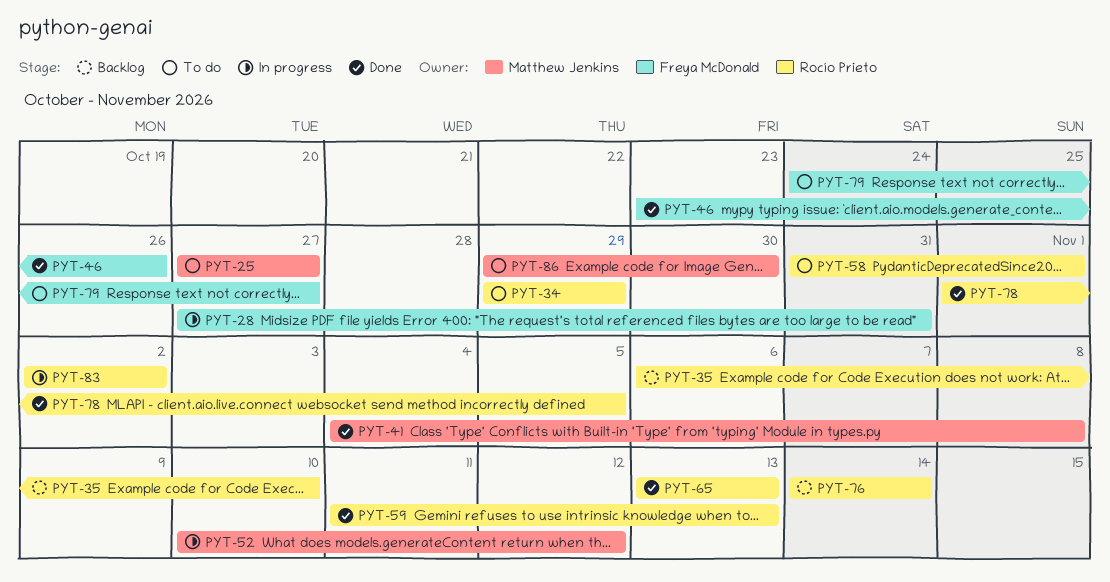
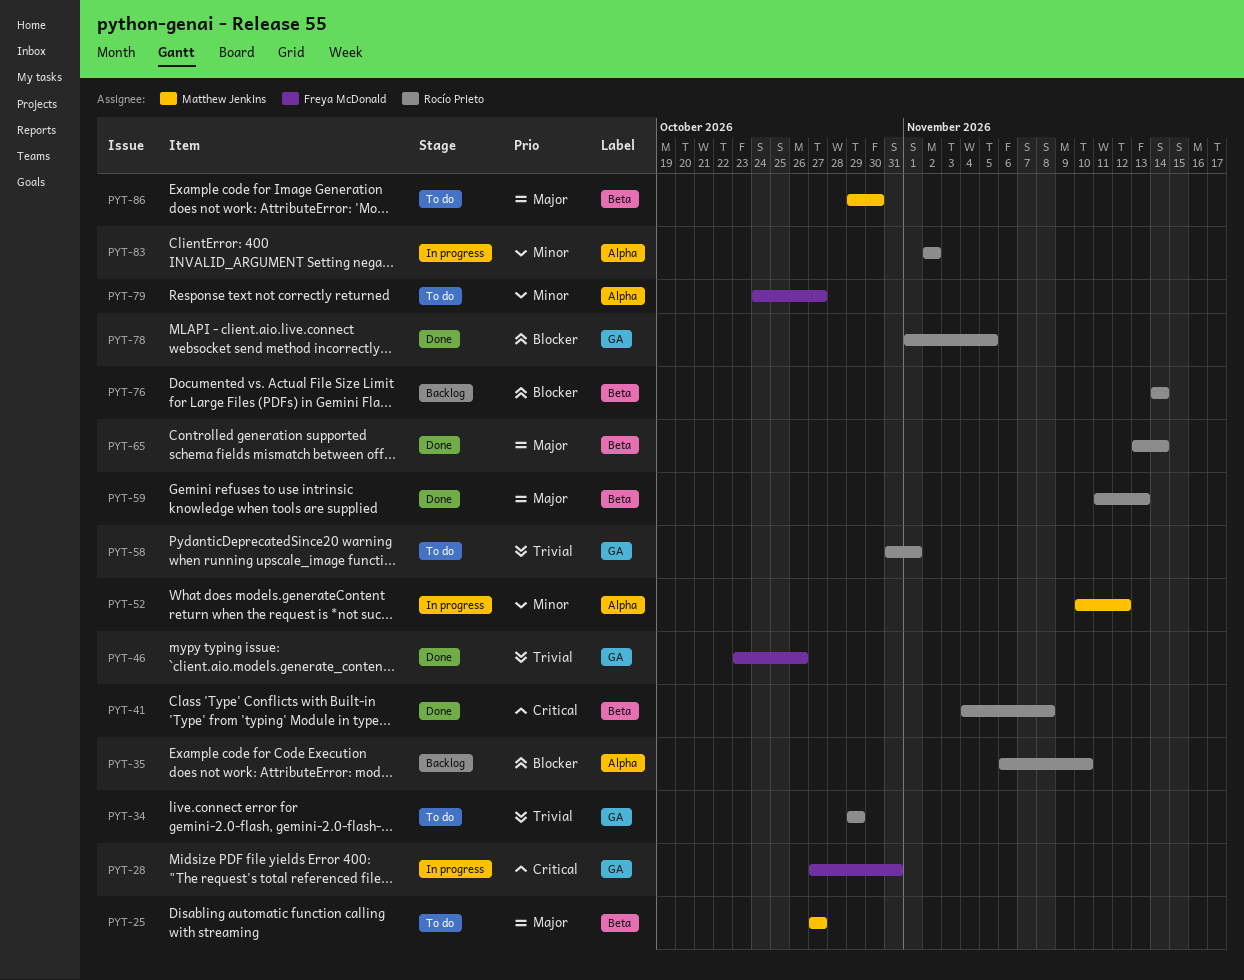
PYT-41, owner: Matthew Jenkins -> Rocío Prieto
PYT-65, due: Nov 13 -> Nov 14

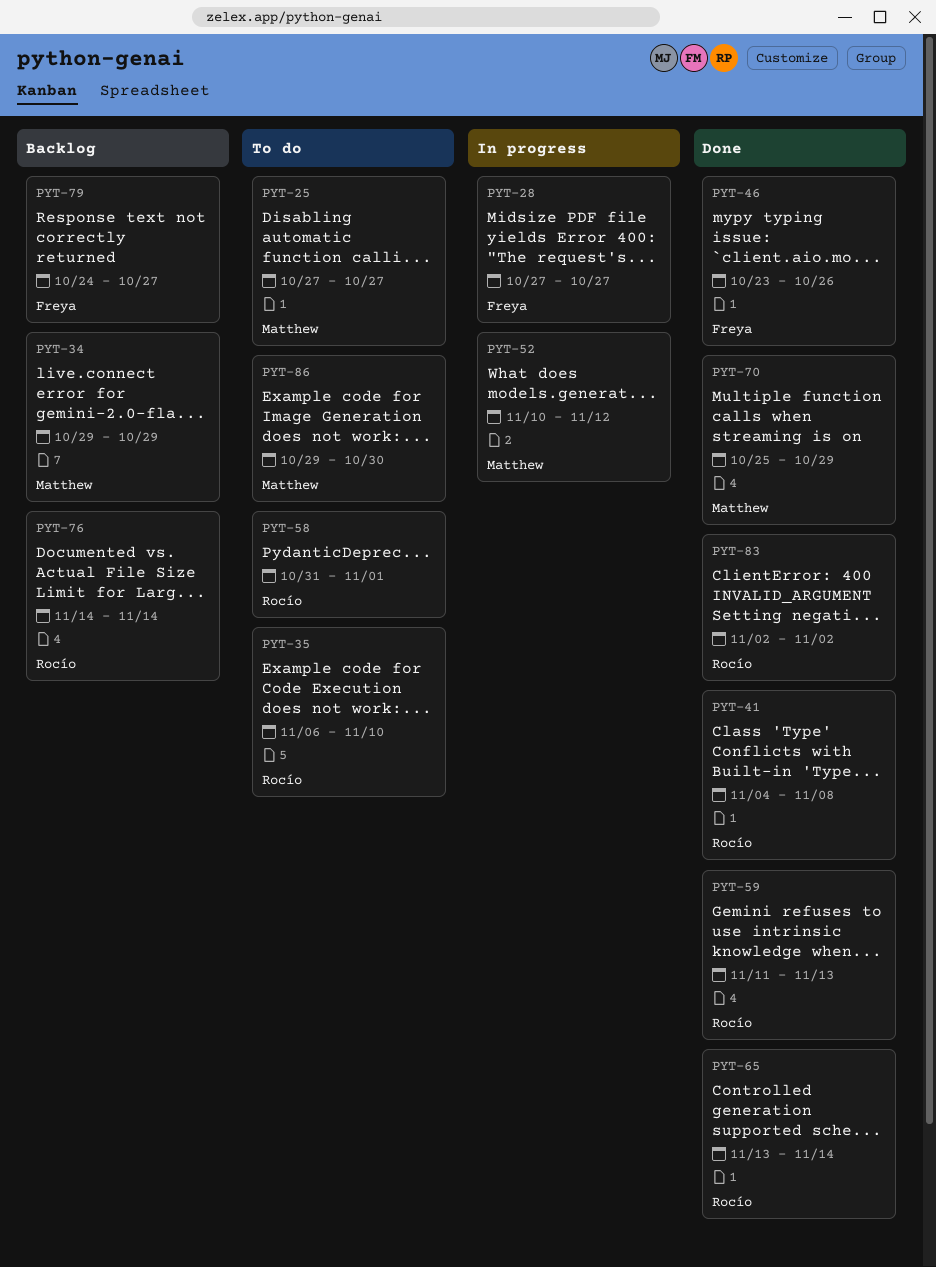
PYT-28, due: Oct 31 -> Oct 27
PYT-34, status: To do -> Backlog
PYT-34, owner: Rocío Prieto -> Matthew Jenkins
PYT-35, status: Backlog -> To do
PYT-70: none -> present
PYT-78: present -> none
PYT-79, status: To do -> Backlog
PYT-83, status: In progress -> Done

